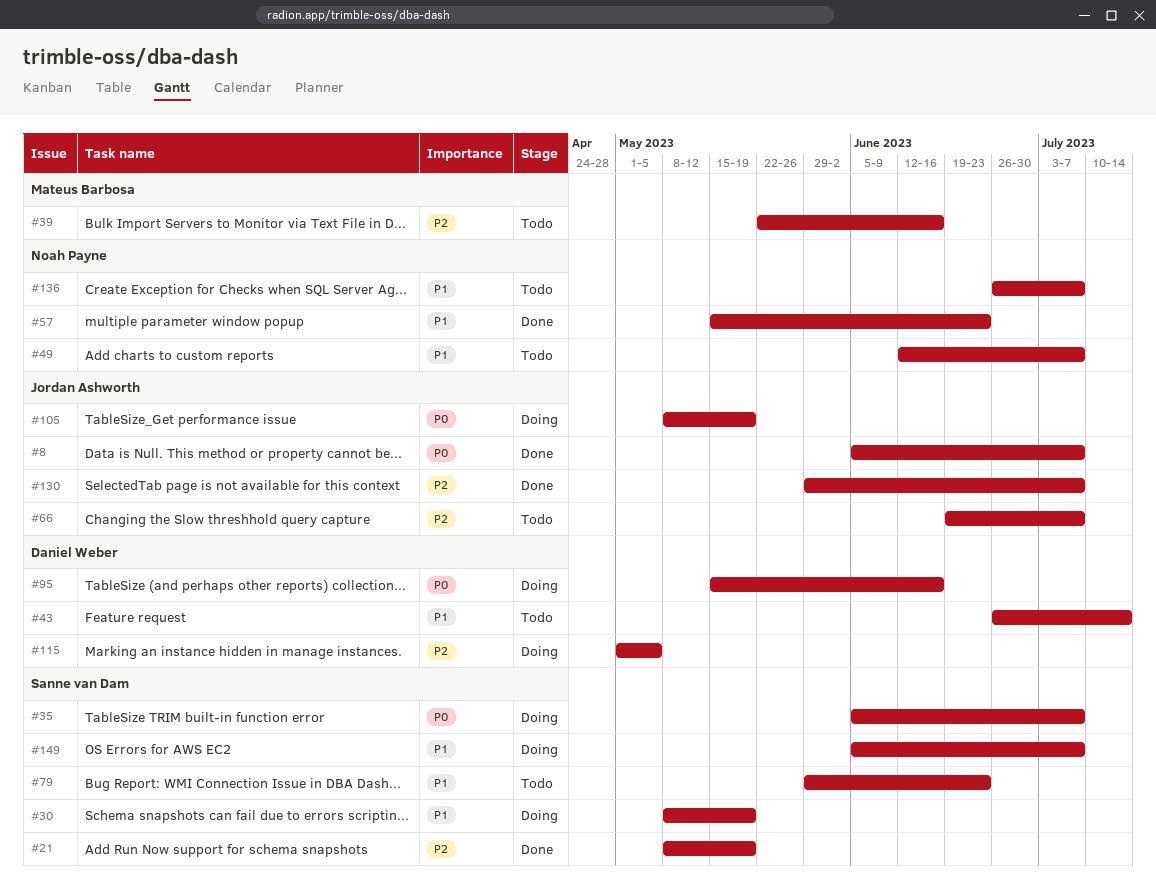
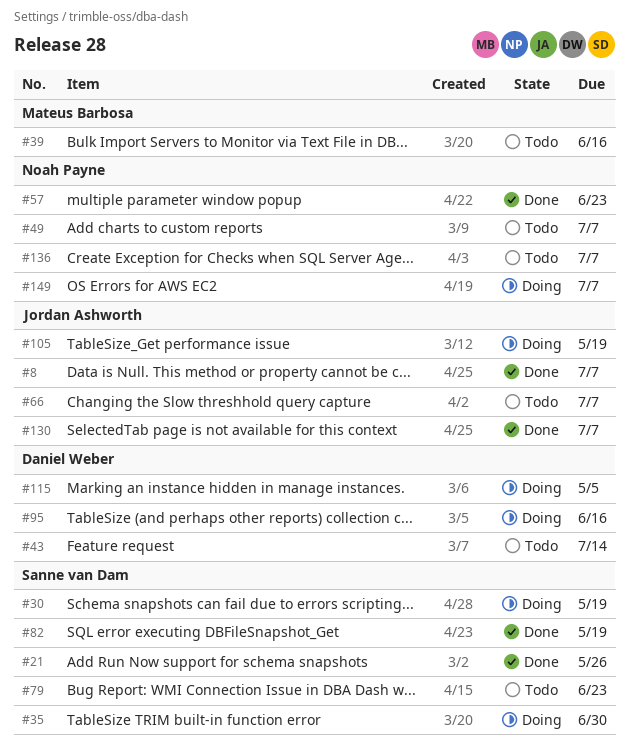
#21, due: May 19 -> May 26
#35, due: Jul 7 -> Jun 30
#82: none -> present
#149, owner: Sanne van Dam -> Noah Payne

